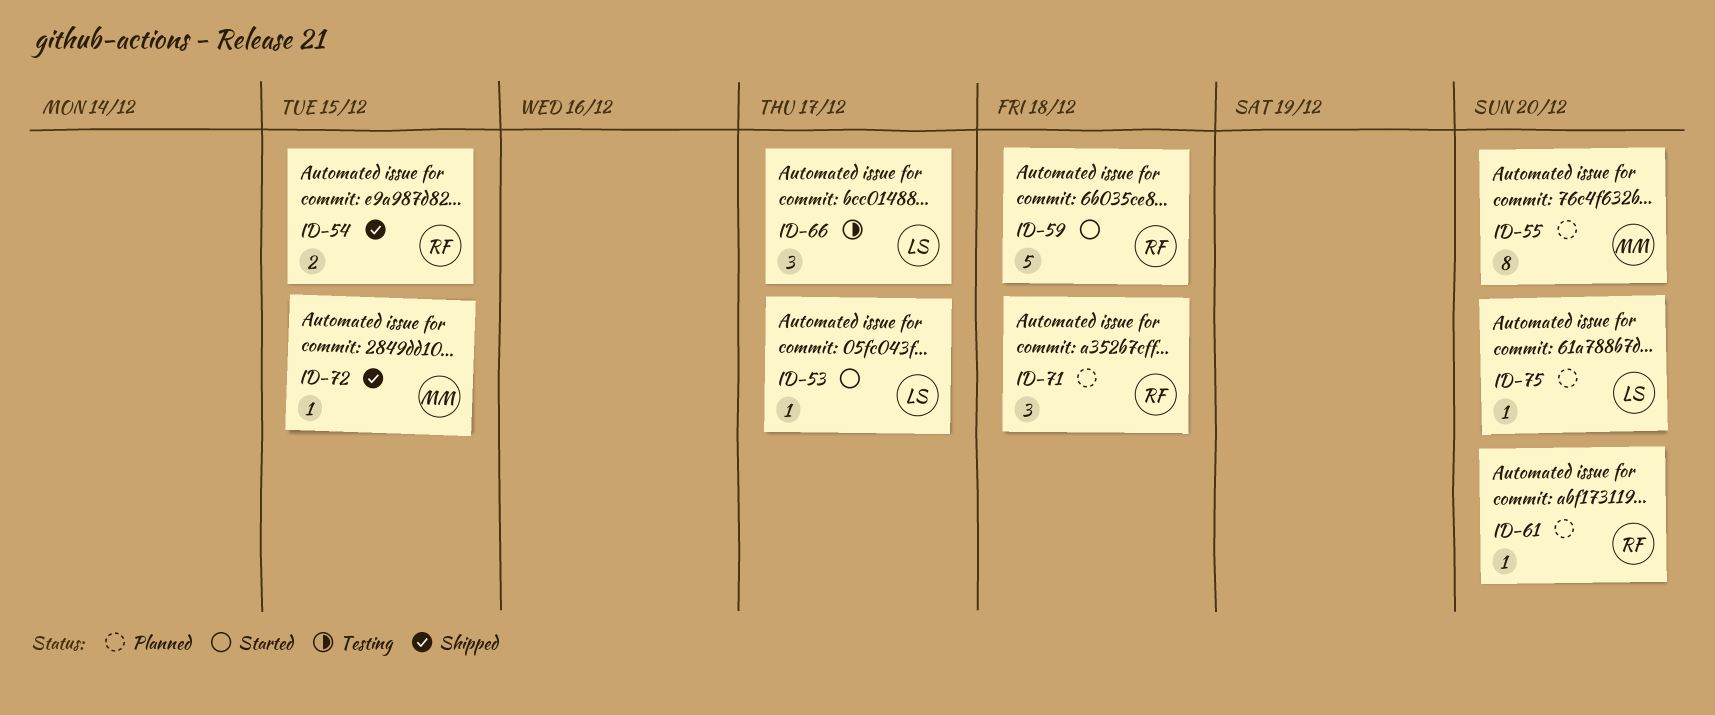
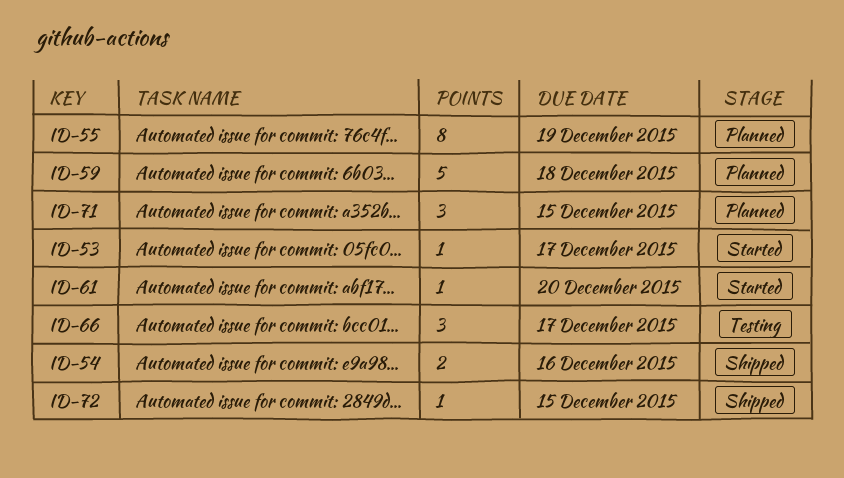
ID-54, due: Dec 15 -> Dec 16
ID-55, due: Dec 20 -> Dec 19
ID-59, status: Started -> Planned
ID-61, status: Planned -> Started
ID-71, due: Dec 18 -> Dec 15
ID-75: present -> none

